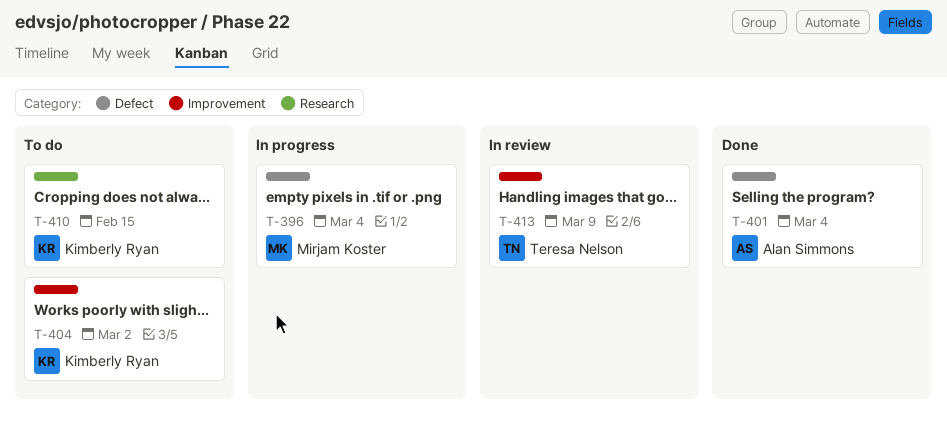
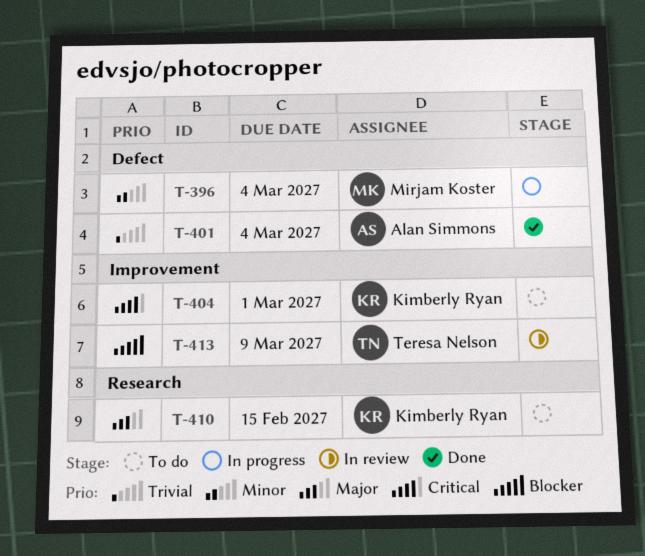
T-404, due: Mar 2 -> Mar 1

